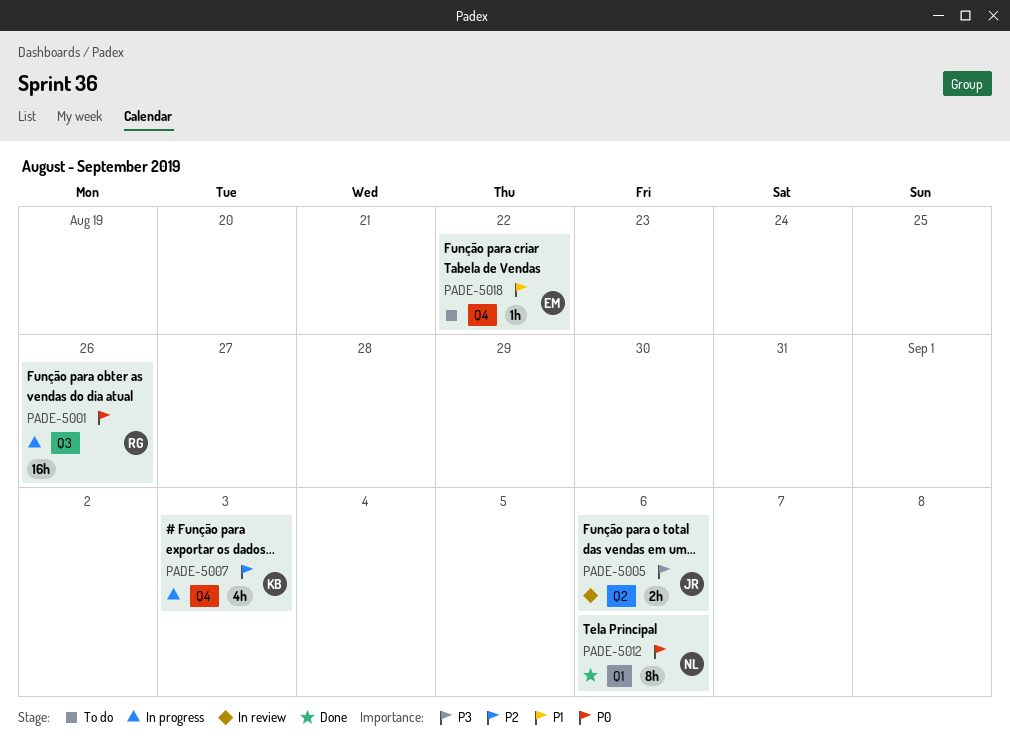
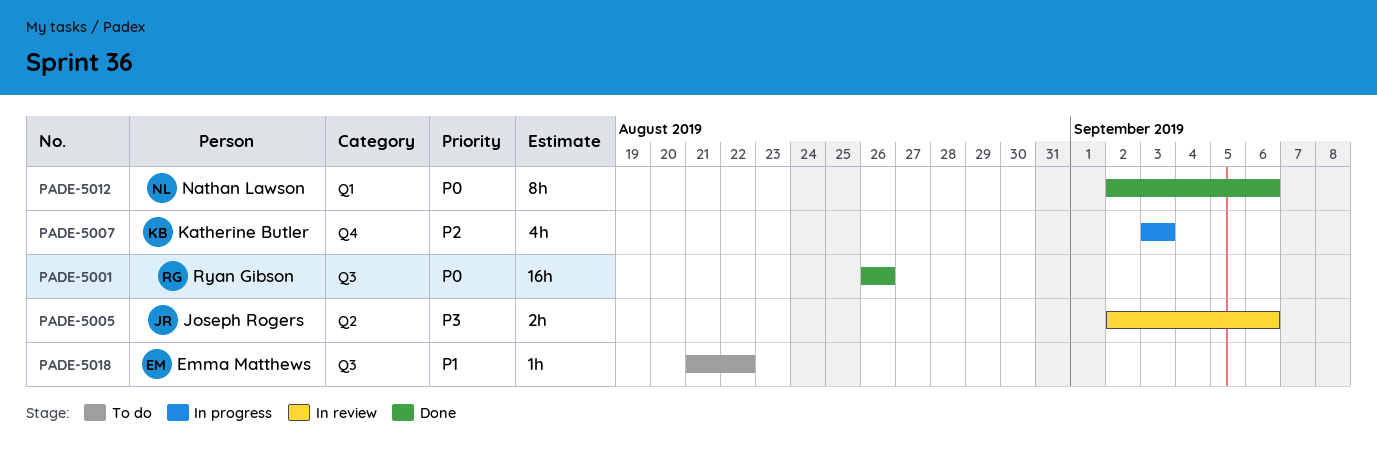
PADE-5001, status: In progress -> Done
PADE-5018, label: Q4 -> Q3

